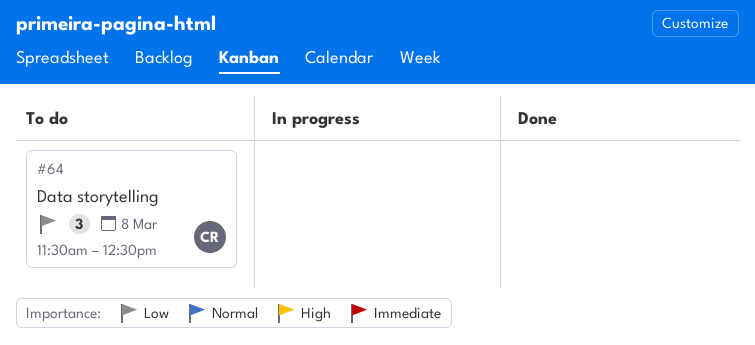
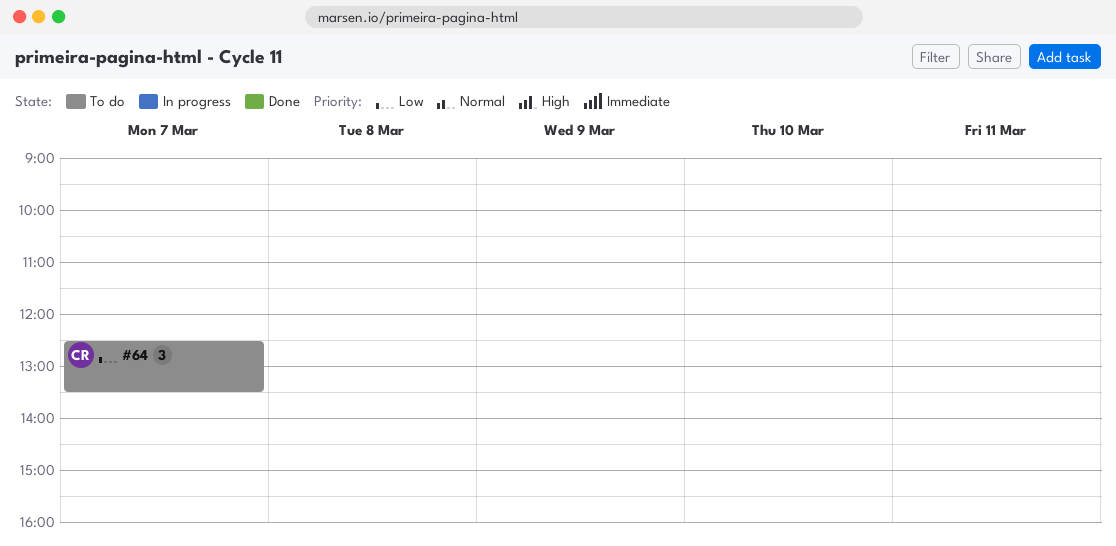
#64, day: Mar 8 -> Mar 7
#64, begins: 11:30 -> 12:30
#64, ends: 12:30 -> 13:30

